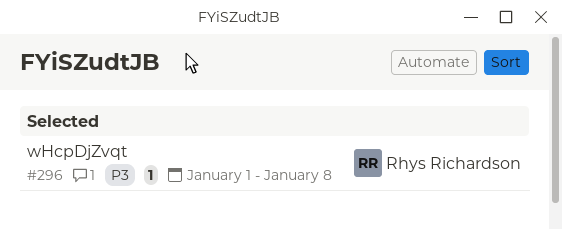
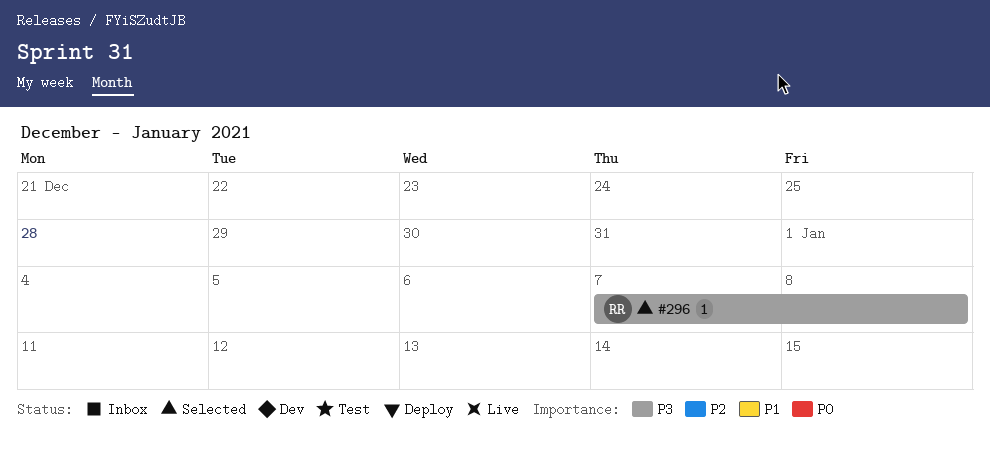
#296, start: Jan 1 -> Jan 7

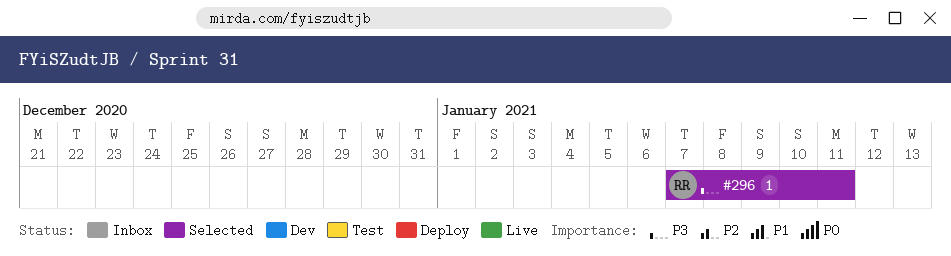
#296, due: Jan 8 -> Jan 11

